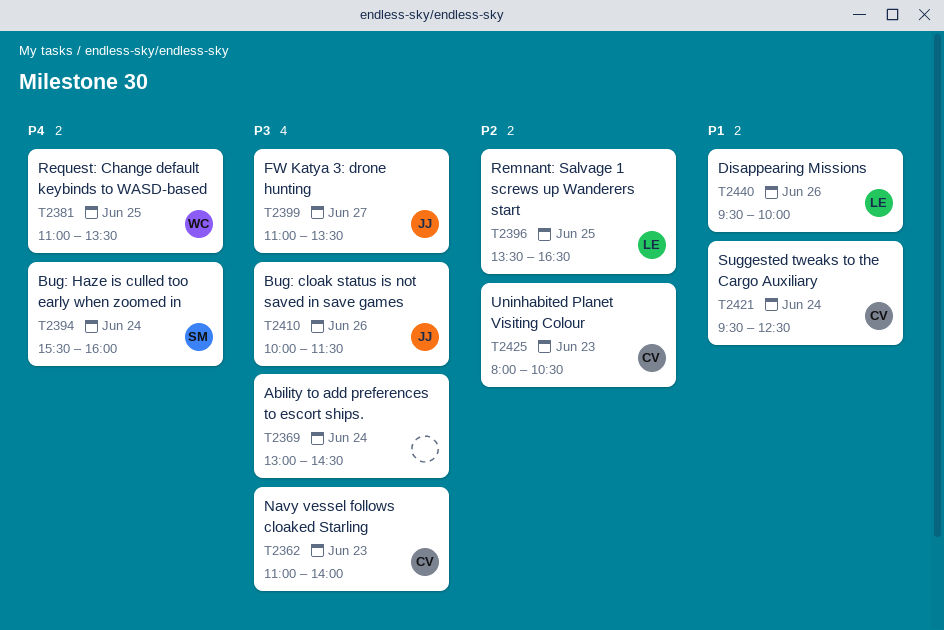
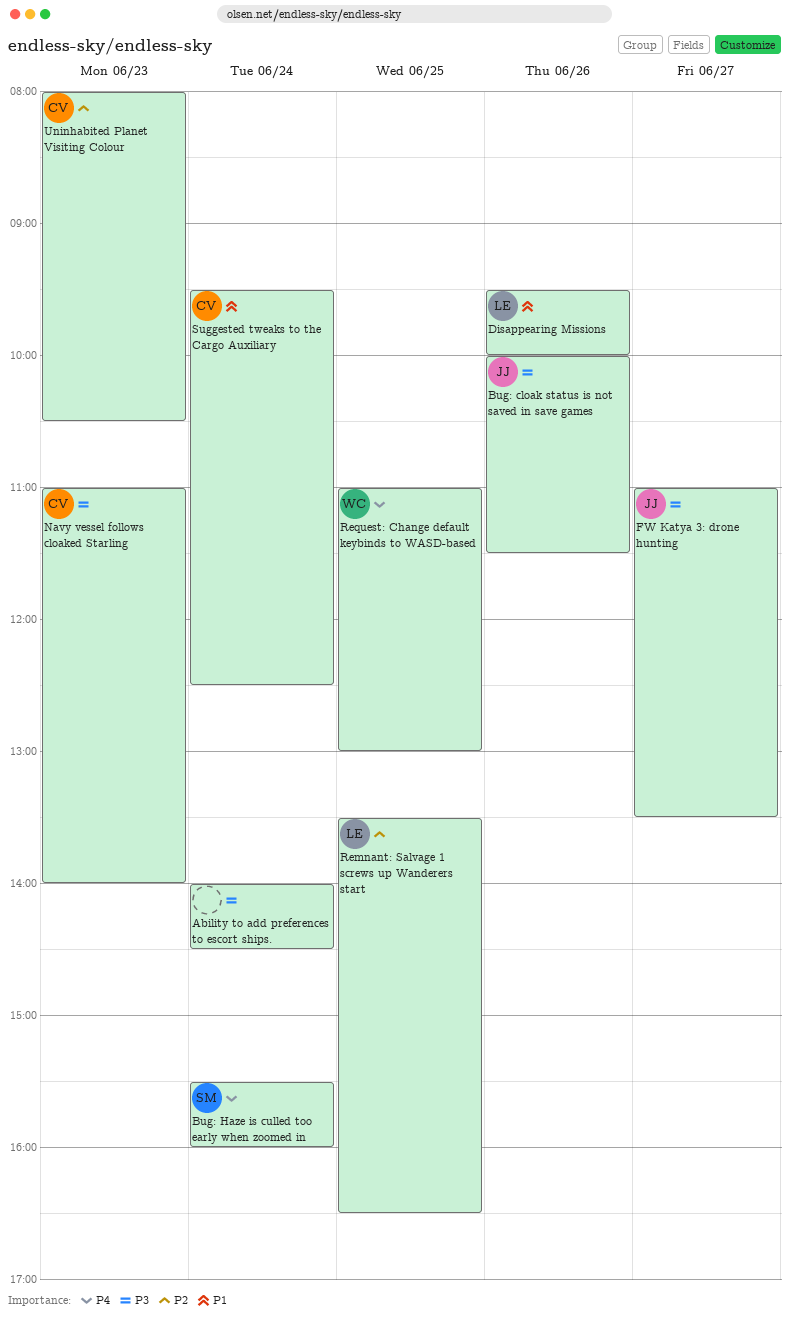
Ability to add preferences to escort ships., begins: 13:00 -> 14:00
Request: Change default keybinds to WASD-based, ends: 13:30 -> 13:00

